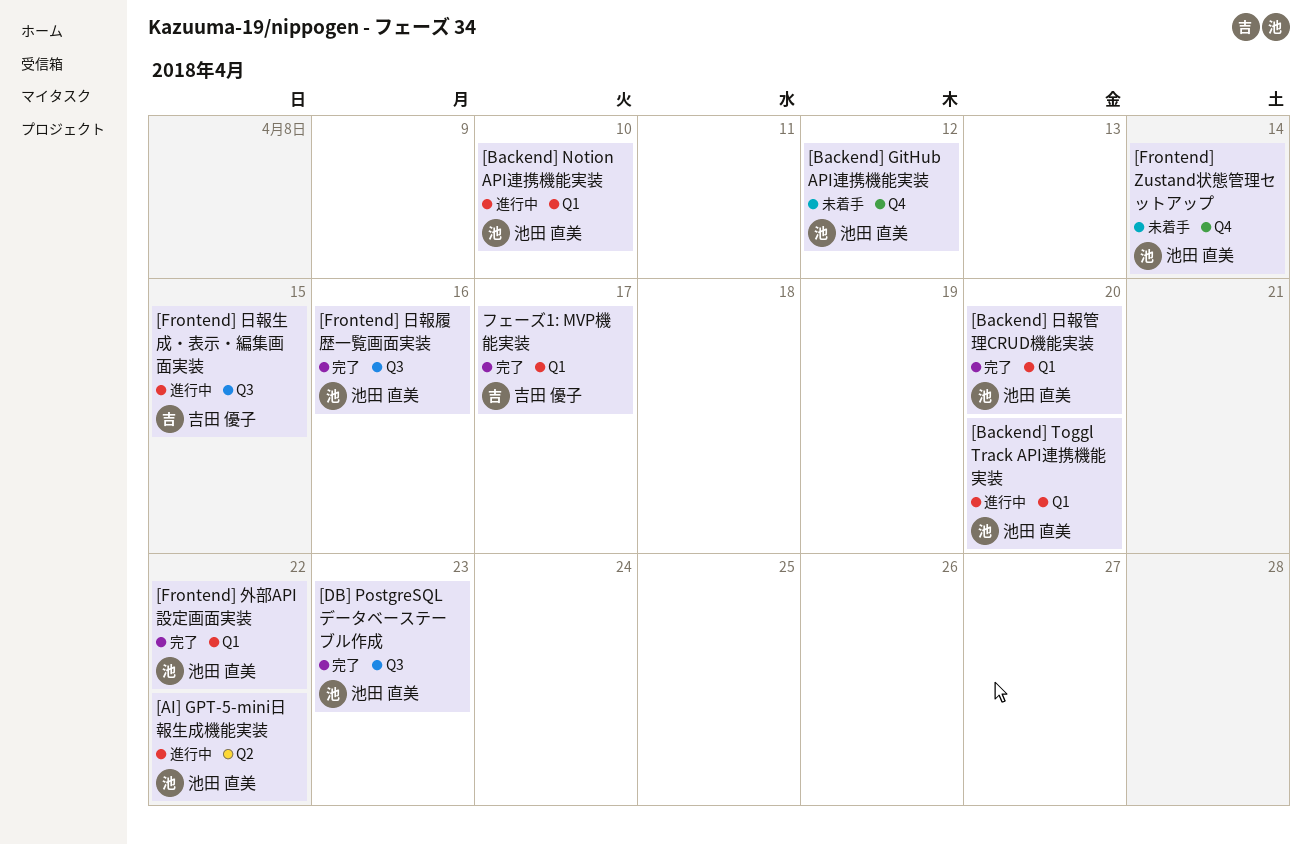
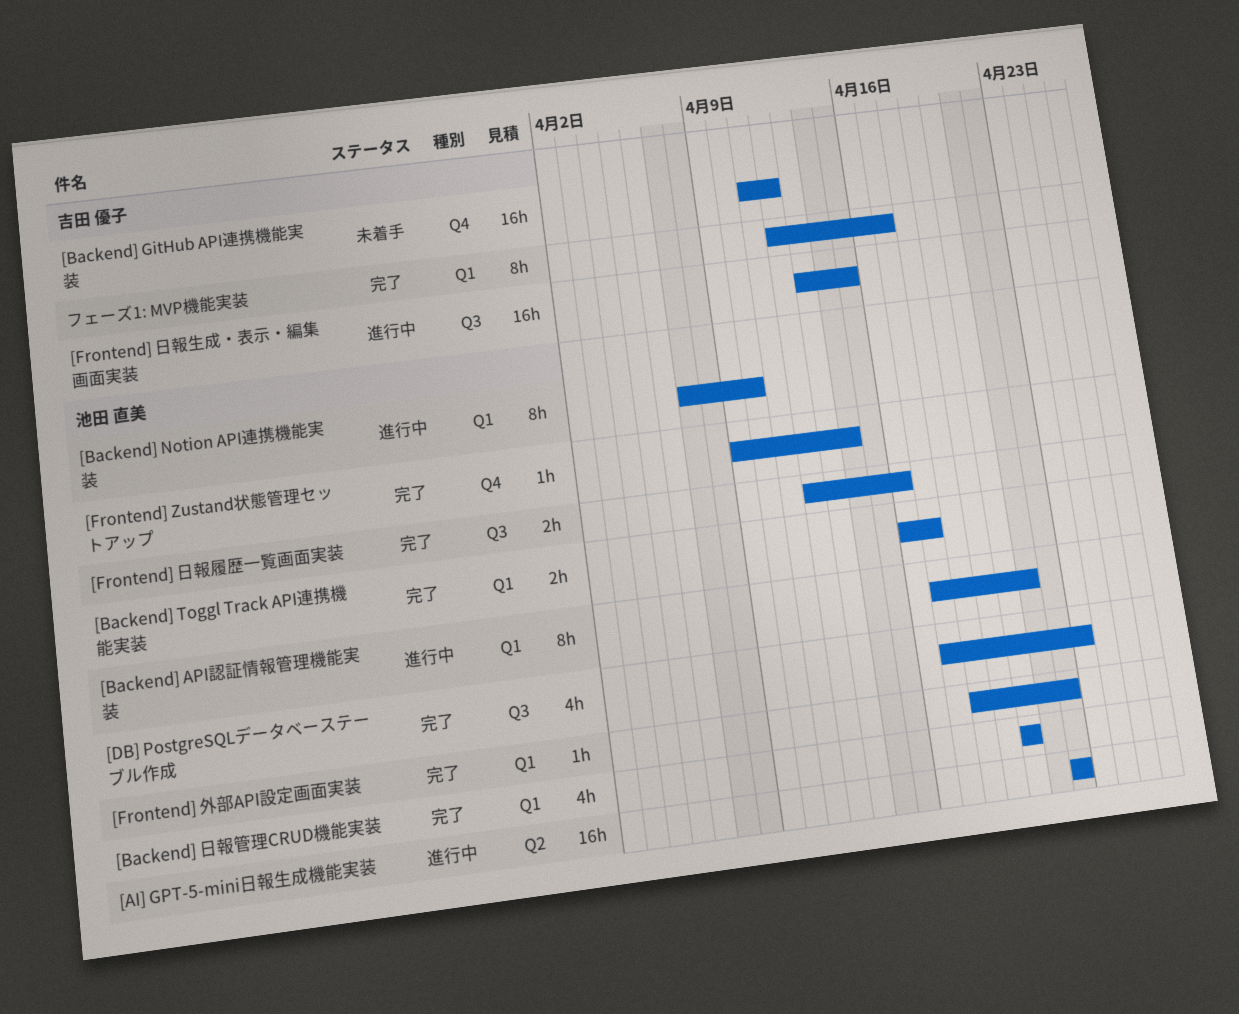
[Backend] API認証情報管理機能実装: none -> present
[Backend] GitHub API連携機能実装, owner: 池田 直美 -> 吉田 優子
[Backend] Toggl Track API連携機能実装, status: 進行中 -> 完了
[Backend] Toggl Track API連携機能実装, due: Apr 20 -> Apr 17
[Frontend] Zustand状態管理セットアップ, status: 未着手 -> 完了

